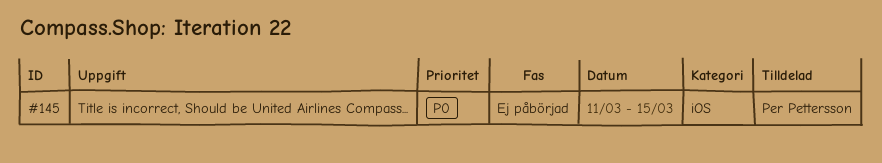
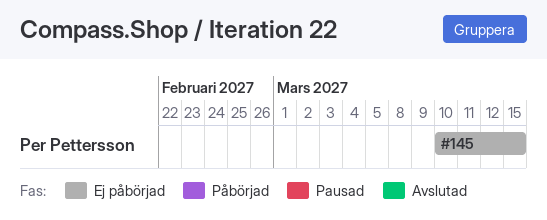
#145, start: Mar 11 -> Mar 10

